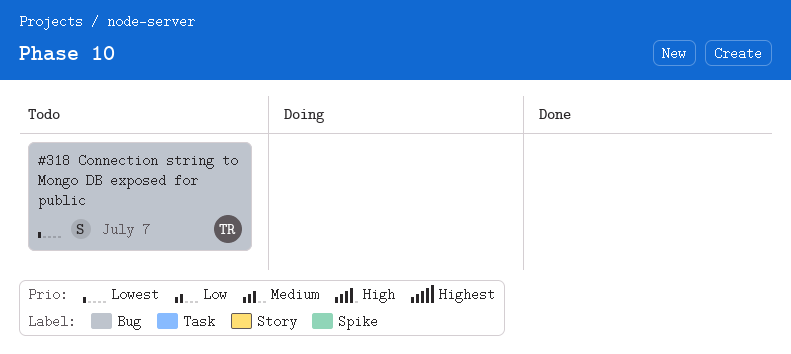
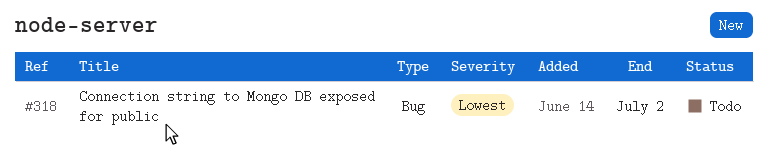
#318, due: Jul 7 -> Jul 2

